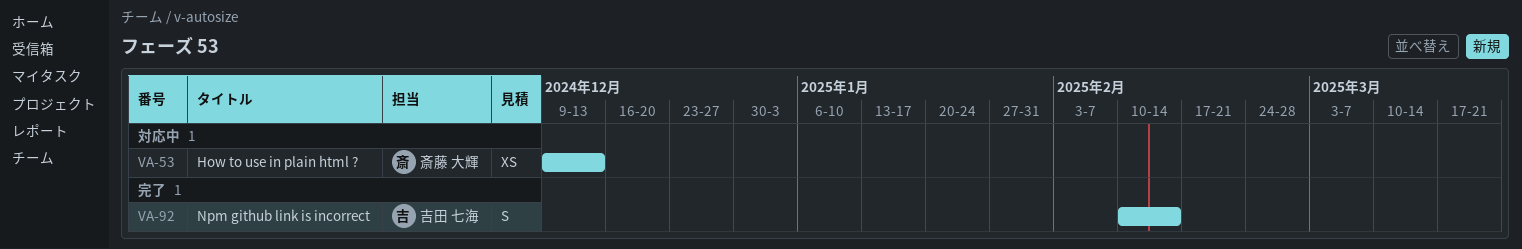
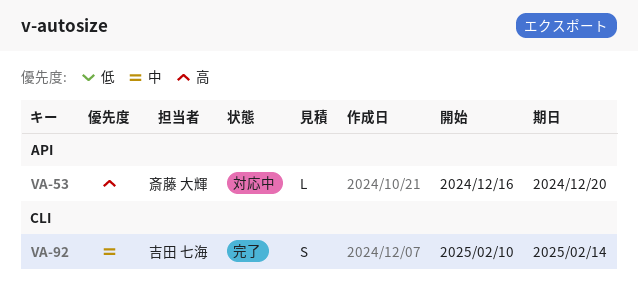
VA-53, estimate: XS -> L
VA-53, start: Dec 9 -> Dec 16
VA-53, due: Dec 13 -> Dec 20

